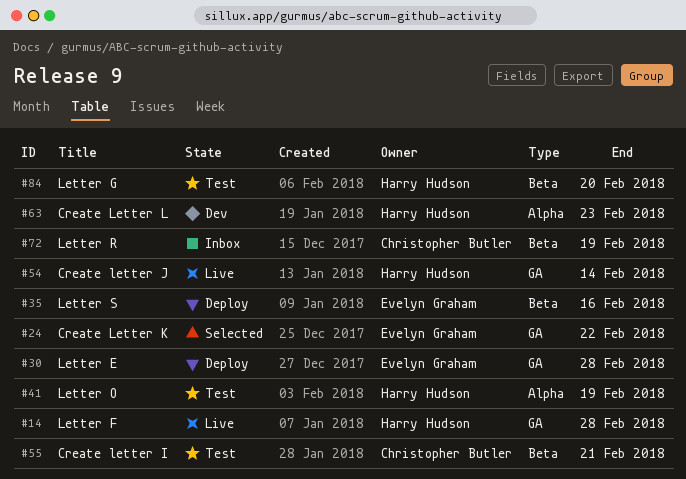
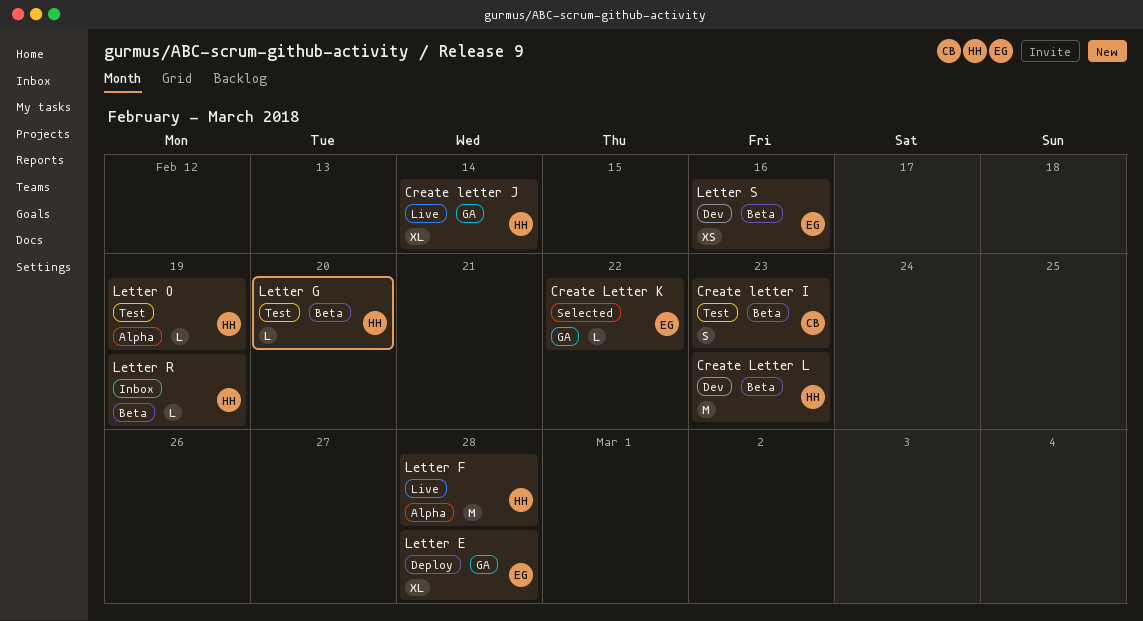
Create letter I, due: Feb 21 -> Feb 23
Create Letter L, label: Alpha -> Beta
Letter F, label: GA -> Alpha
Letter R, owner: Christopher Butler -> Harry Hudson
Letter S, status: Deploy -> Dev

